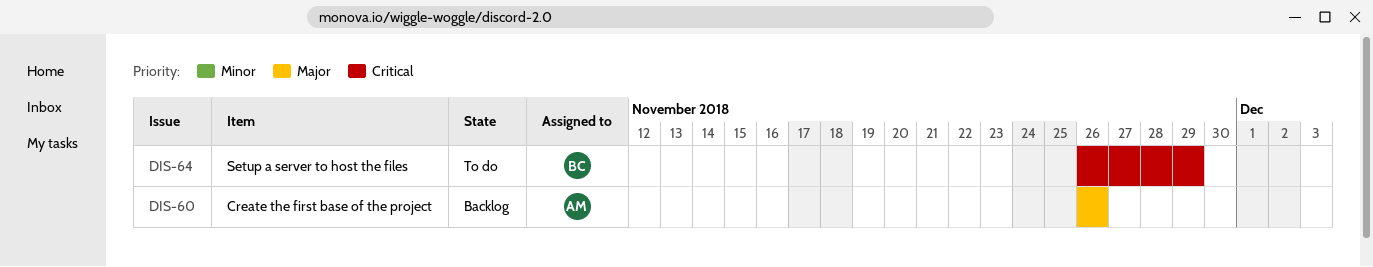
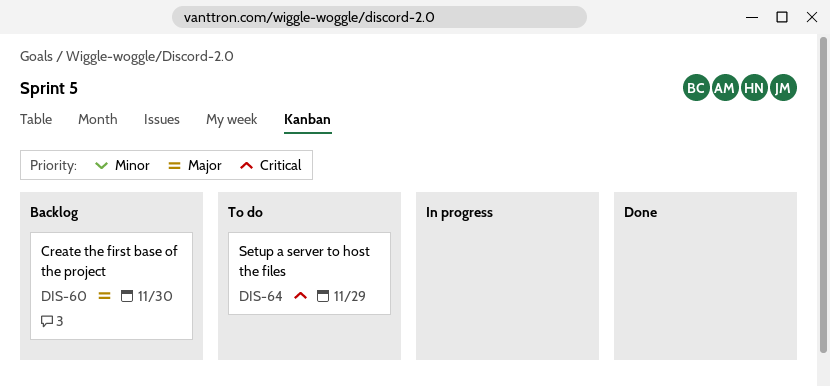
DIS-60, due: Nov 26 -> Nov 30

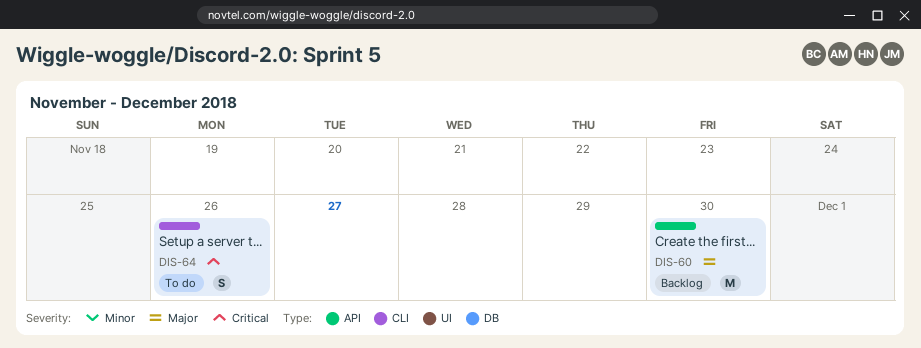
DIS-64, due: Nov 29 -> Nov 26

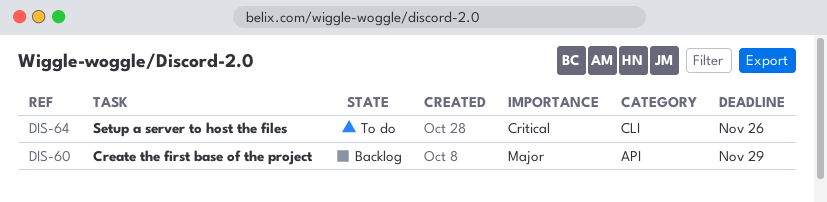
DIS-60, due: Nov 30 -> Nov 29

